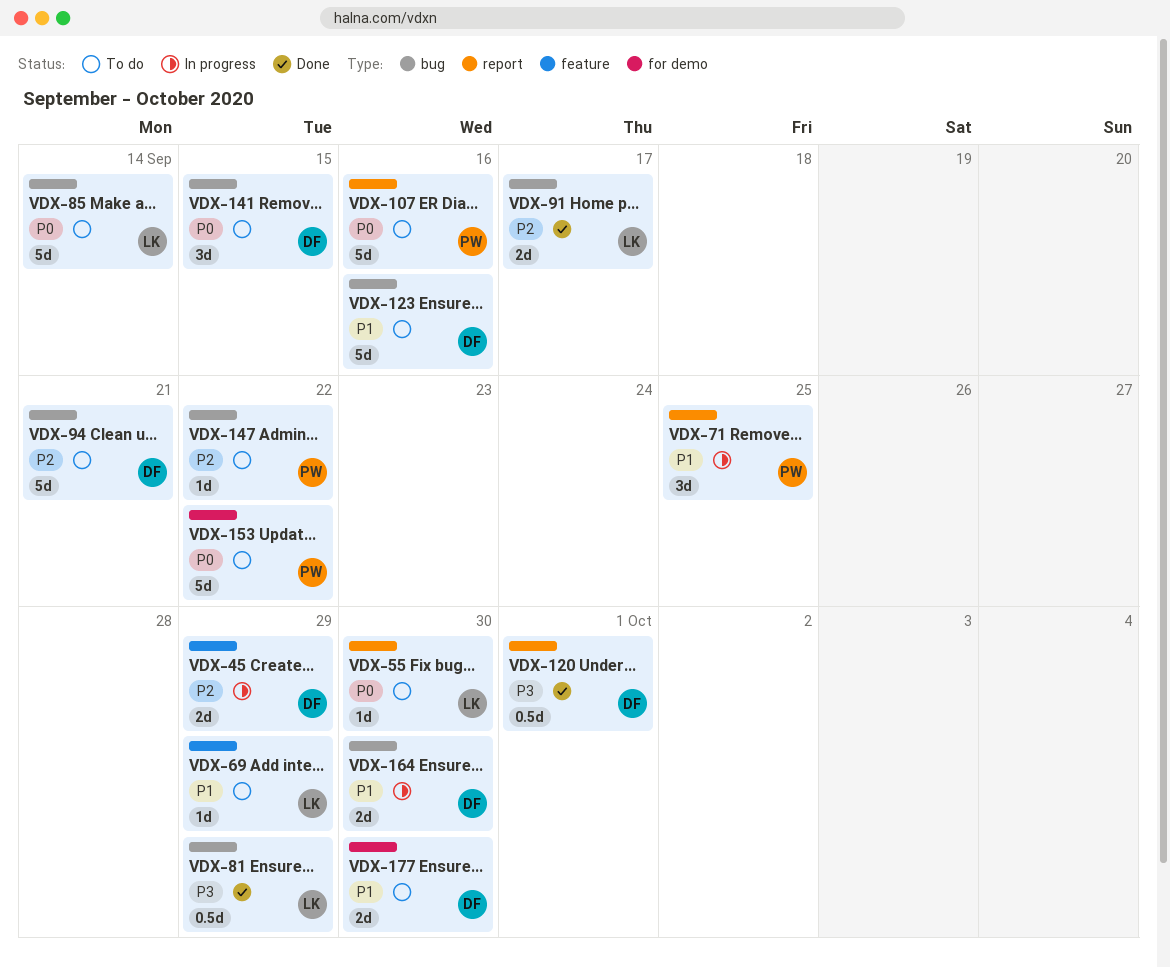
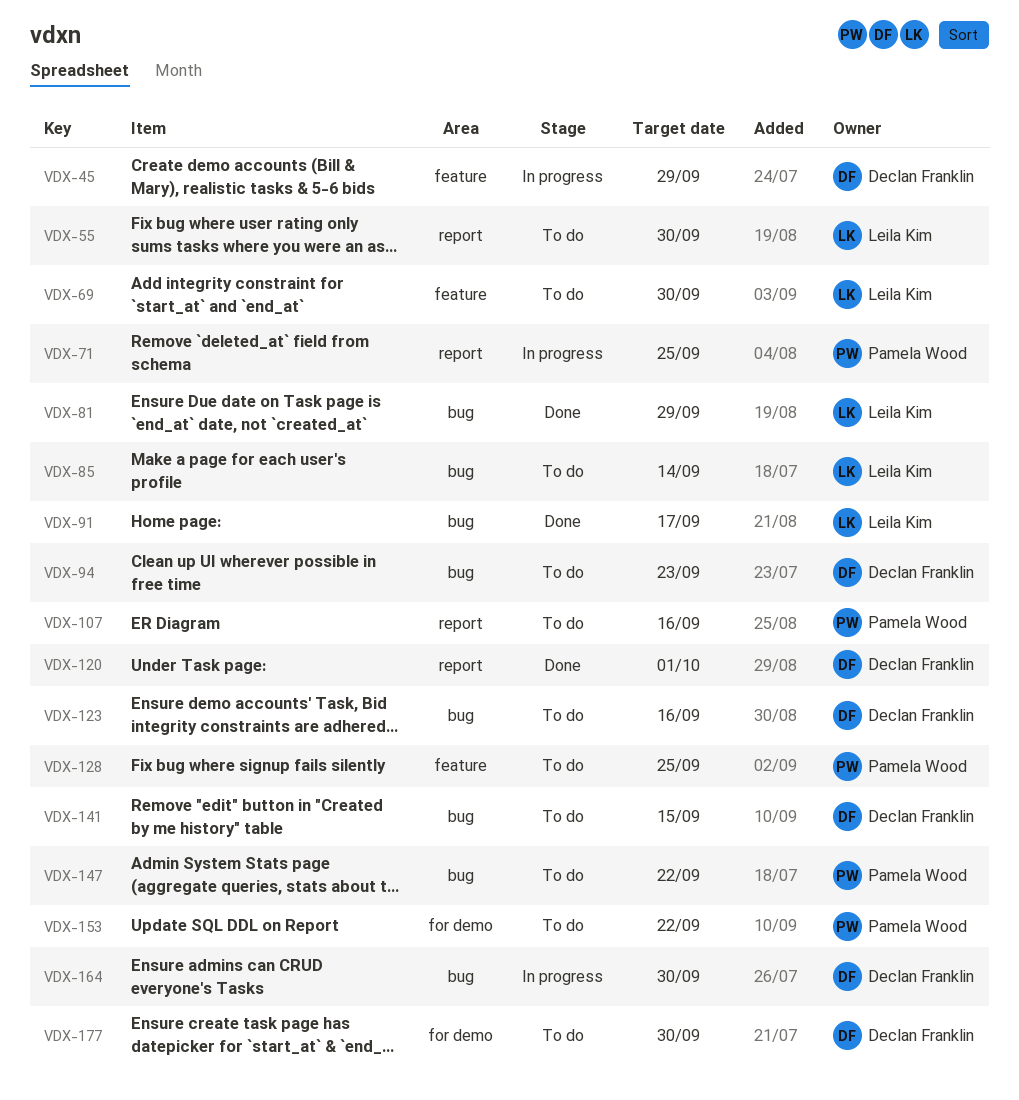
VDX-69, due: Sep 29 -> Sep 30
VDX-94, due: Sep 21 -> Sep 23
VDX-128: none -> present

